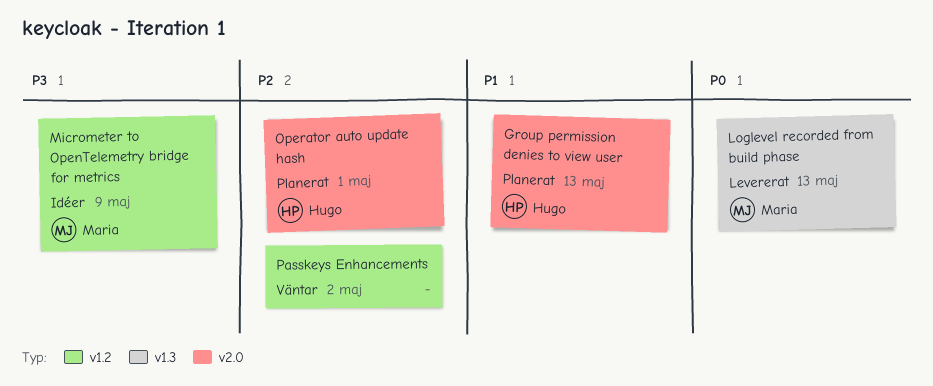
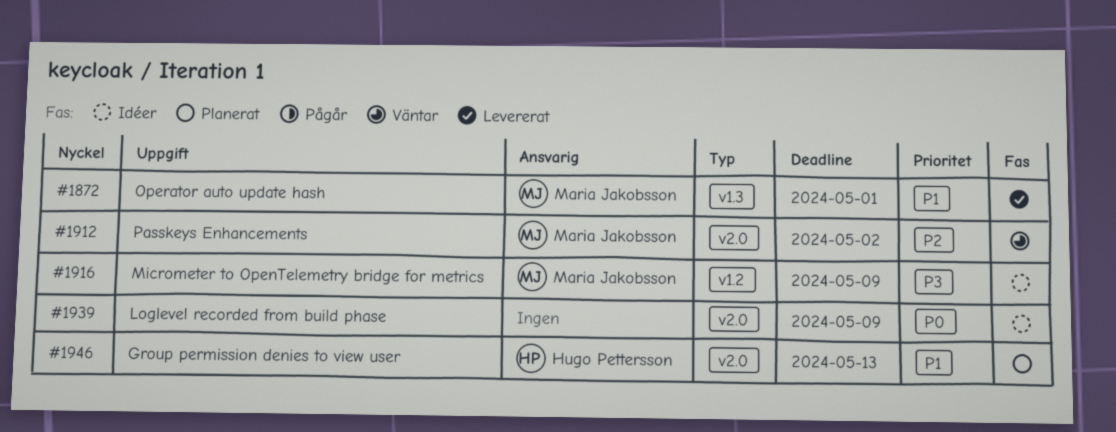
Loglevel recorded from build phase, status: Levererat -> Idéer
Loglevel recorded from build phase, owner: Maria Jakobsson -> none
Loglevel recorded from build phase, label: v1.3 -> v2.0
Loglevel recorded from build phase, due: May 13 -> May 9
Operator auto update hash, status: Planerat -> Levererat
Operator auto update hash, owner: Hugo Pettersson -> Maria Jakobsson
Operator auto update hash, priority: P2 -> P1
Operator auto update hash, label: v2.0 -> v1.3
Passkeys Enhancements, owner: none -> Maria Jakobsson
Passkeys Enhancements, label: v1.2 -> v2.0

